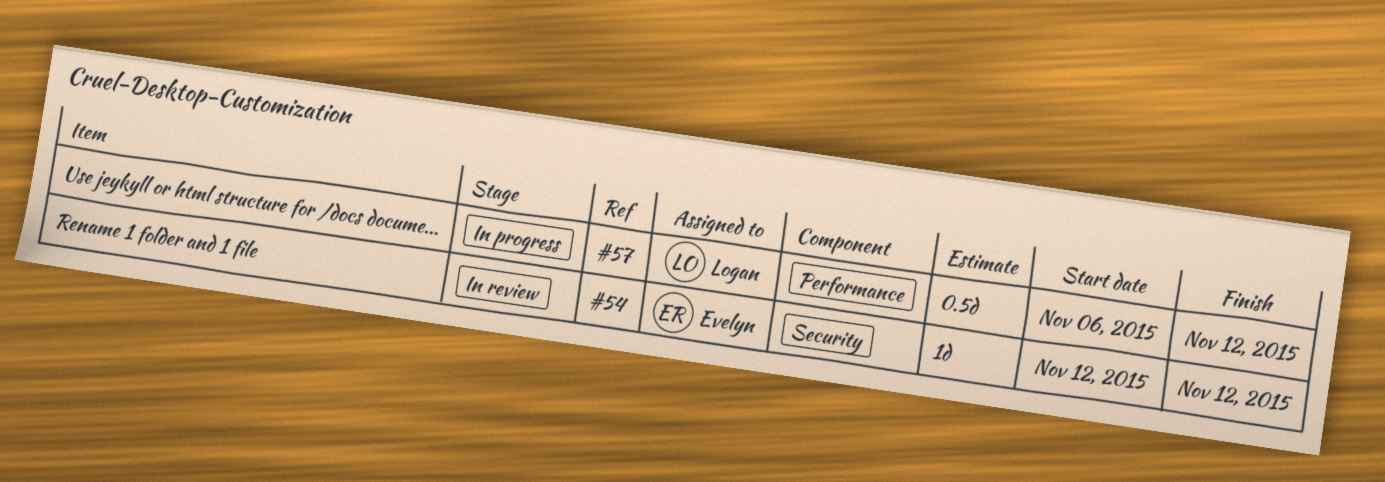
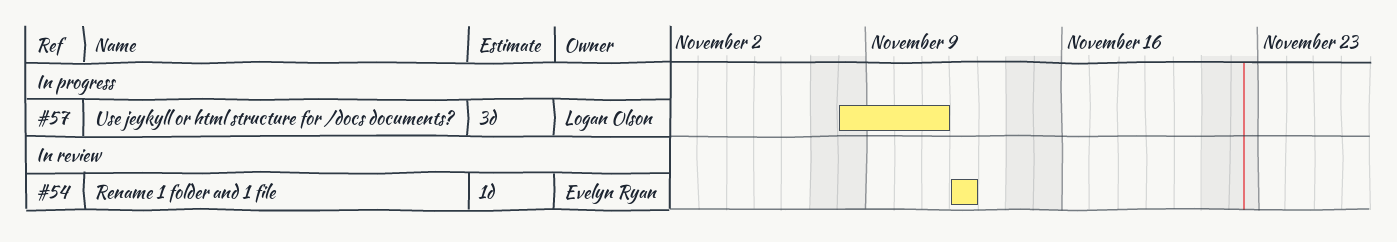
#57, estimate: 0.5d -> 3d
#57, start: Nov 6 -> Nov 8
#57, due: Nov 12 -> Nov 11

